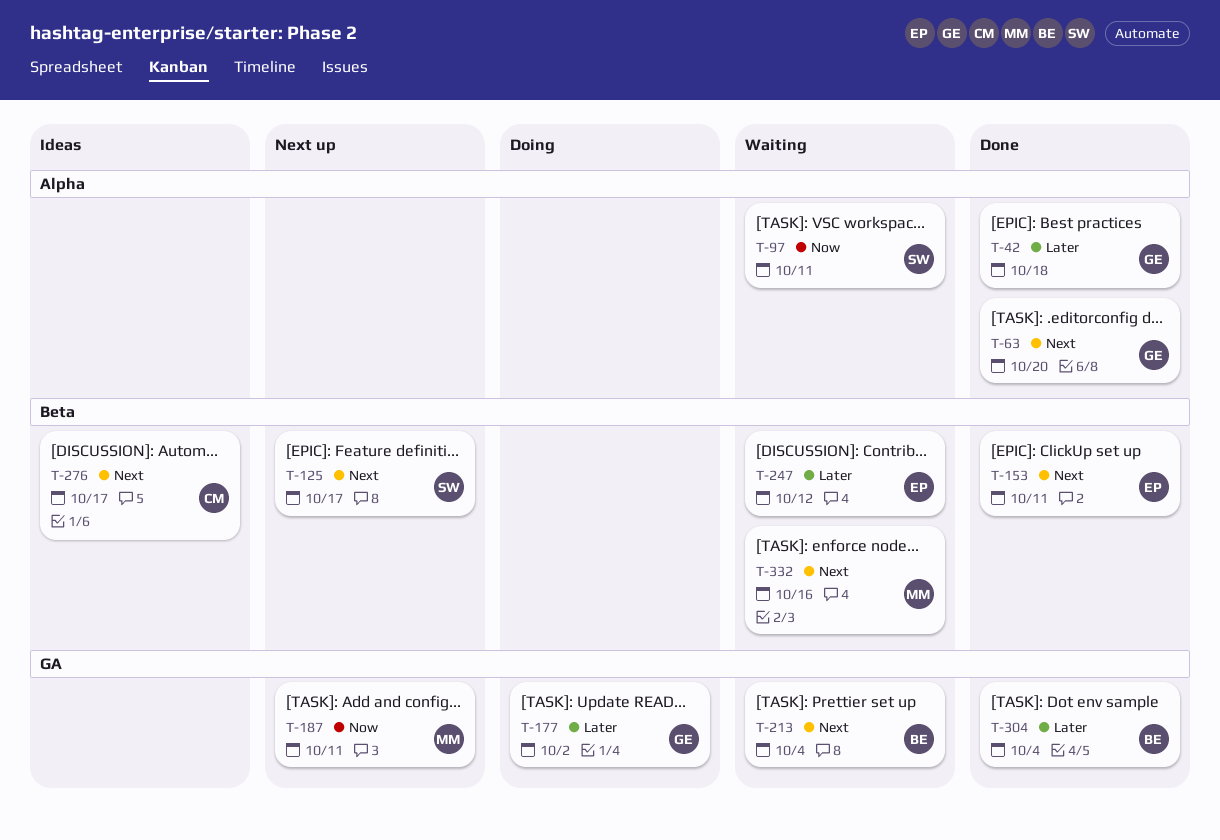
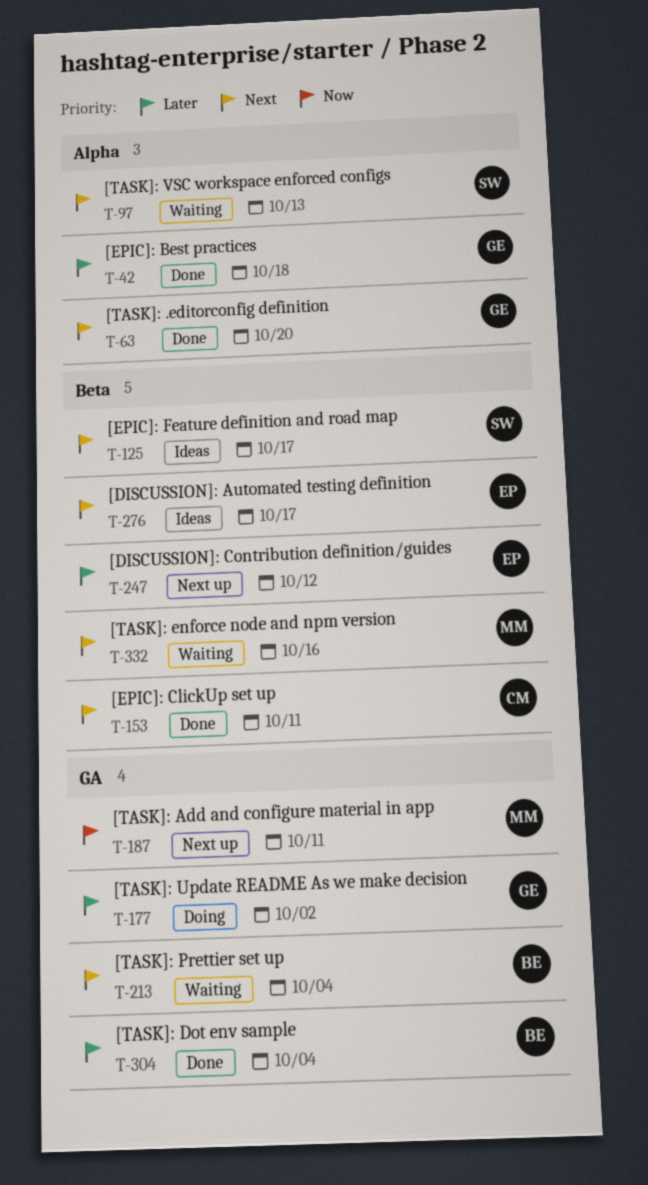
T-97, priority: Now -> Next
T-97, due: Oct 11 -> Oct 13
T-125, status: Next up -> Ideas
T-153, owner: EP -> CM
T-247, status: Waiting -> Next up
T-276, owner: CM -> EP

